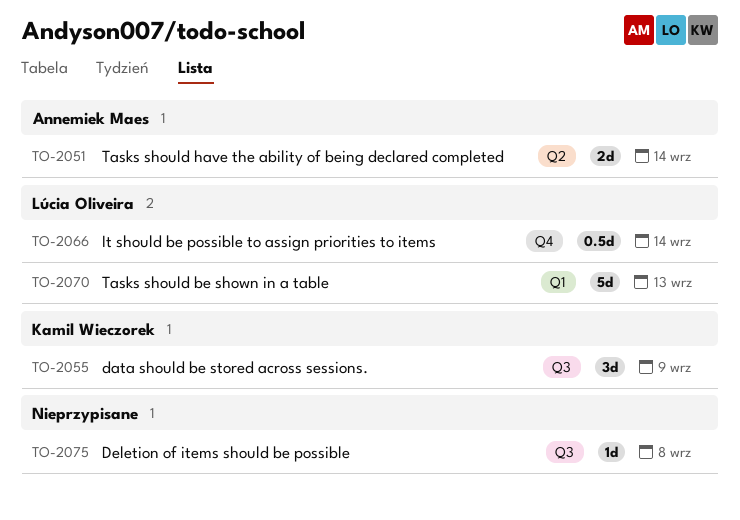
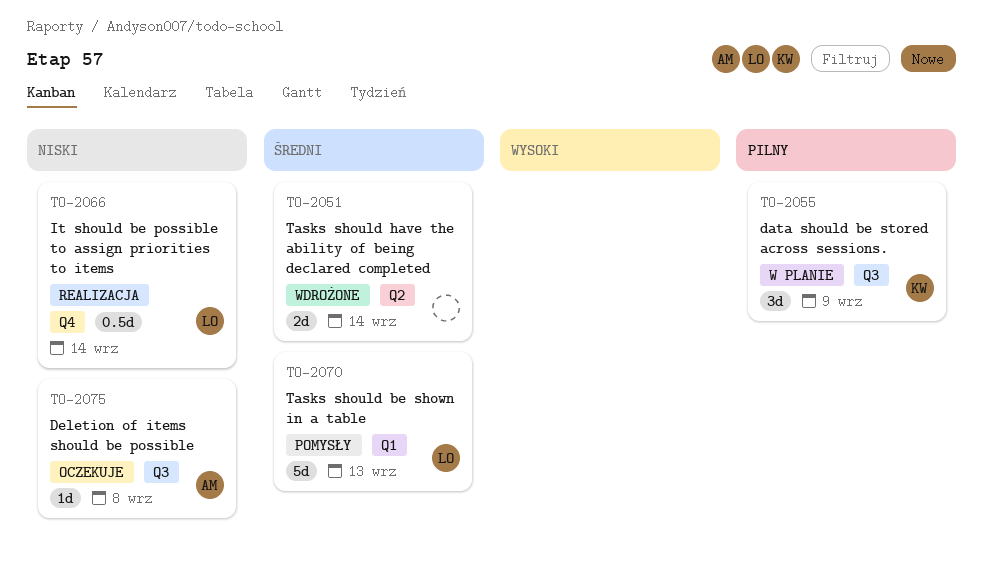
TO-2051, owner: Annemiek Maes -> none
TO-2075, owner: none -> Annemiek Maes

